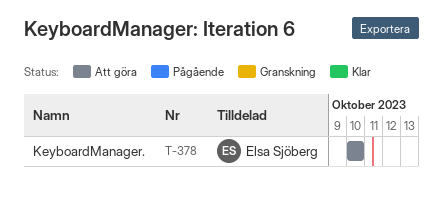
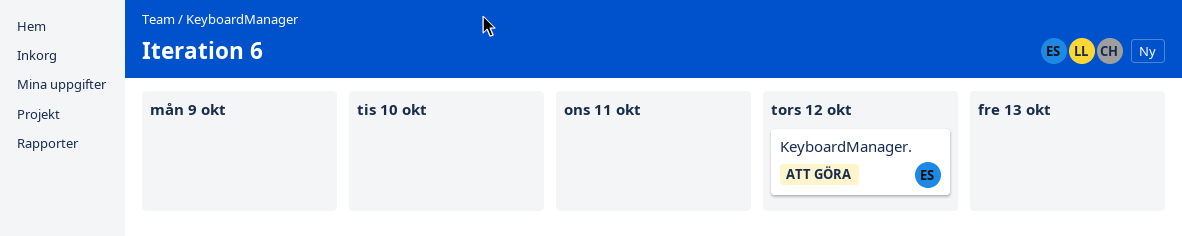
KeyboardManager., due: Oct 10 -> Oct 12

